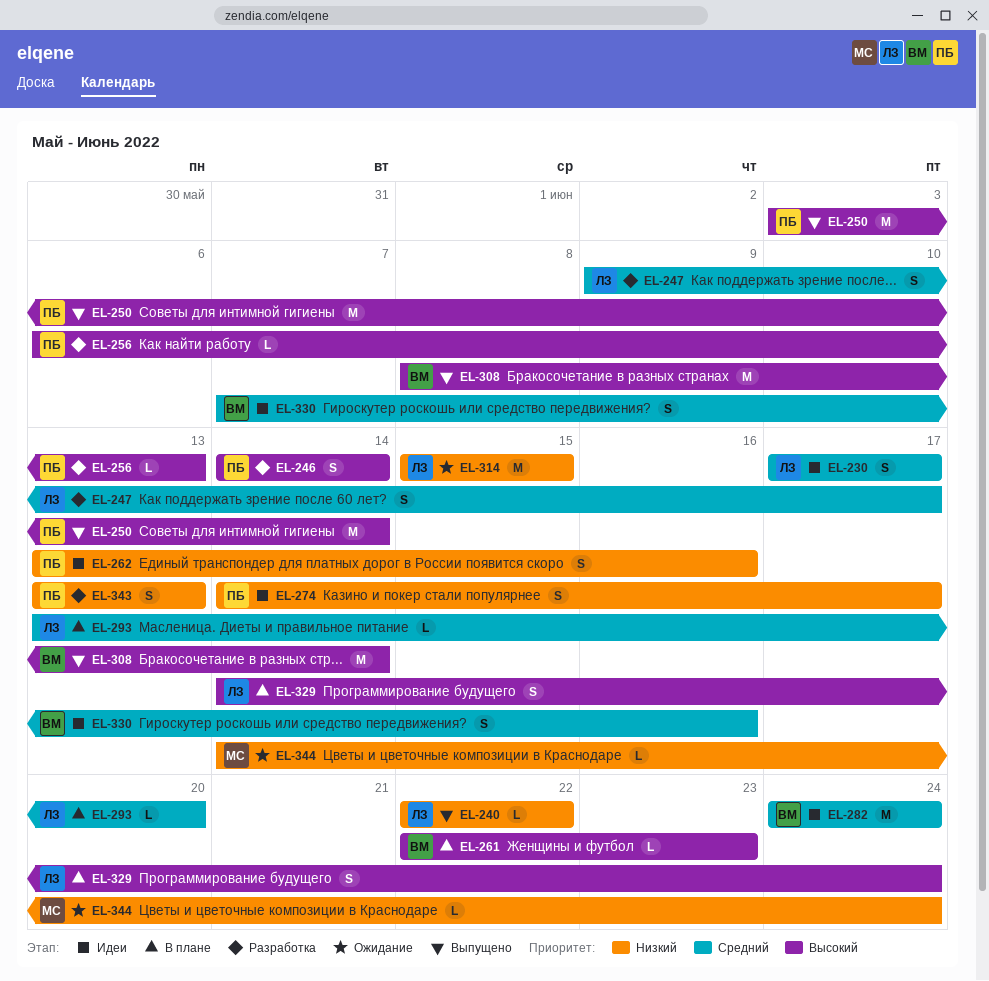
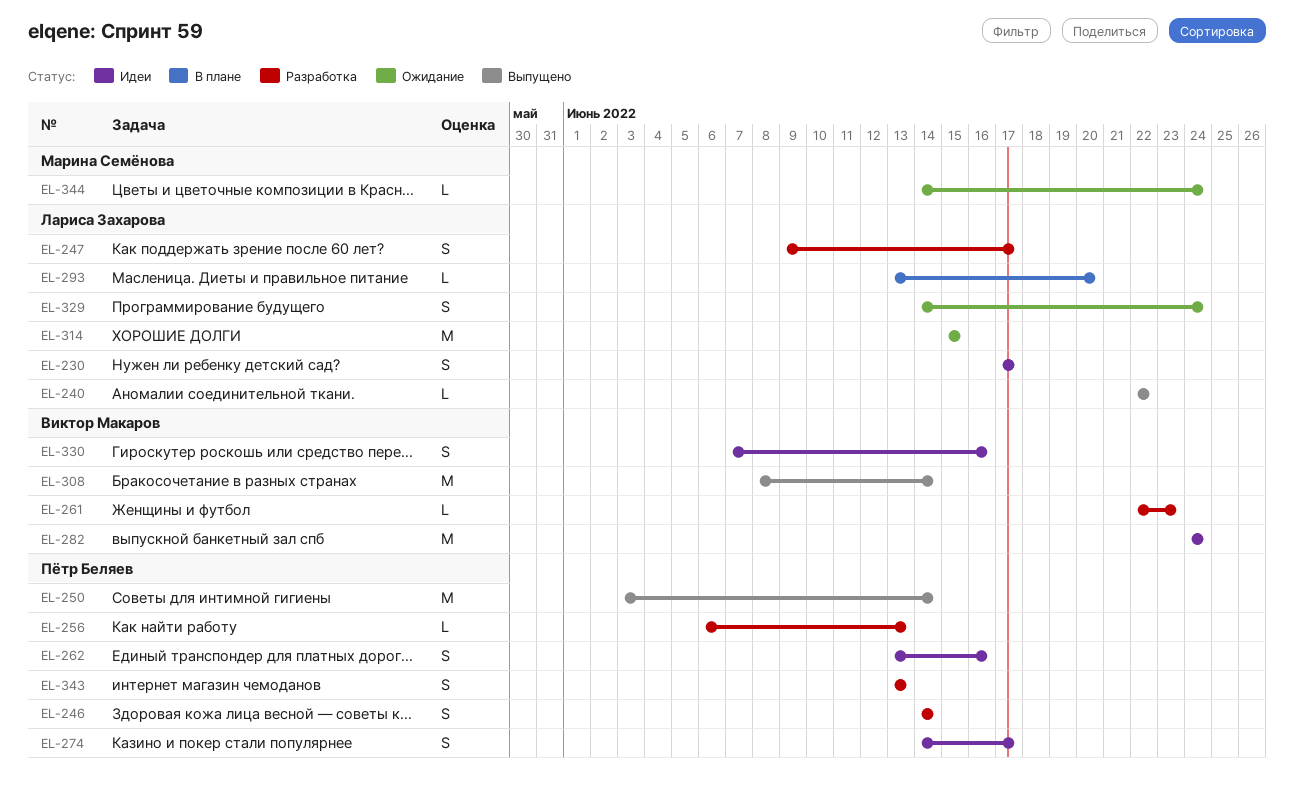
EL-261, status: В плане -> Разработка
EL-329, status: В плане -> Ожидание

